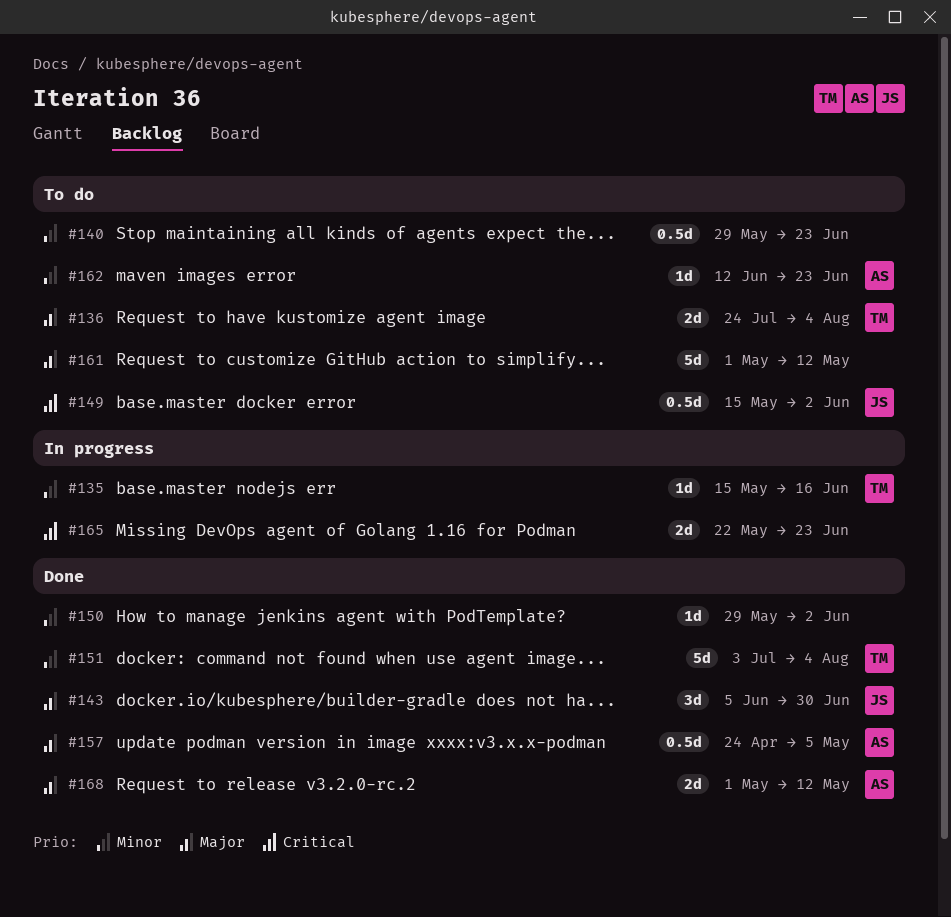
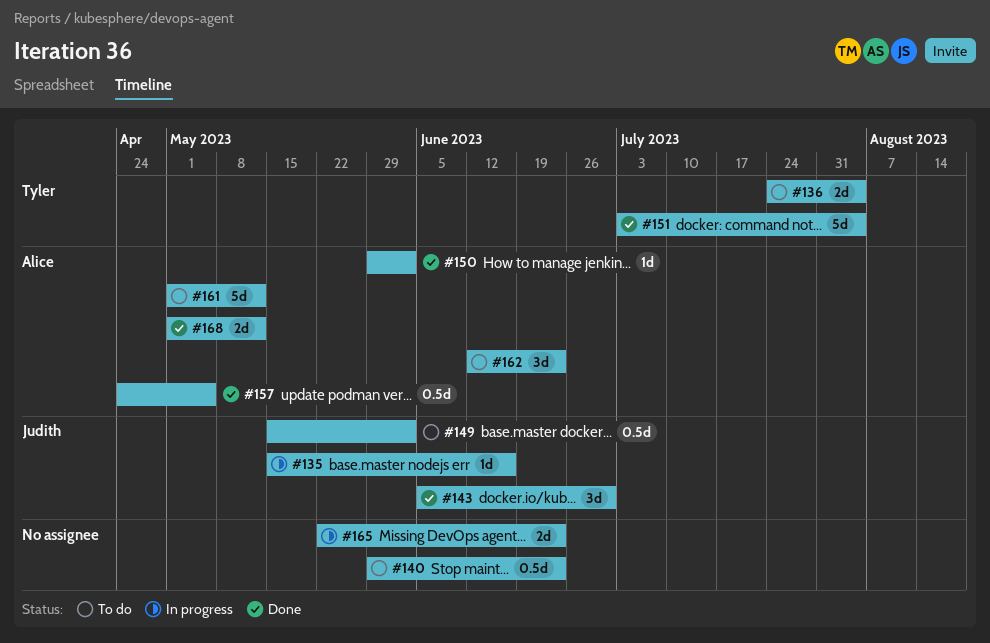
#135, owner: Tyler -> Judith
#150, owner: none -> Alice
#161, owner: none -> Alice
#162, estimate: 1d -> 3d

